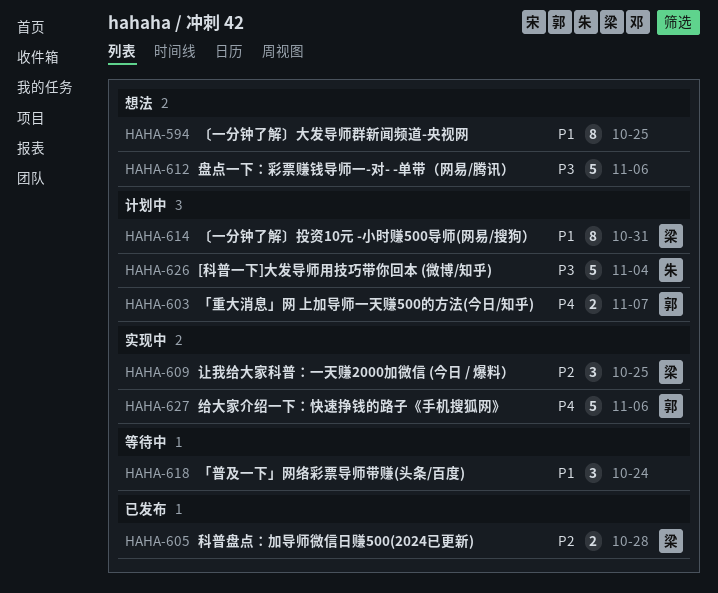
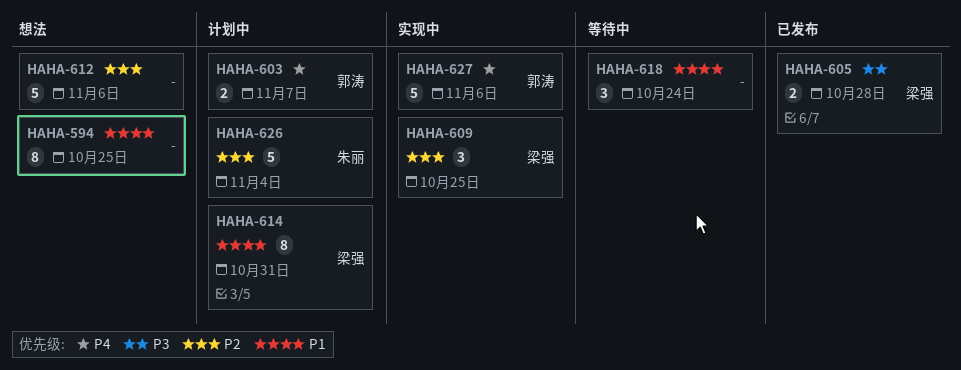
HAHA-605, priority: P2 -> P3
HAHA-612, priority: P3 -> P2
HAHA-626, priority: P3 -> P2

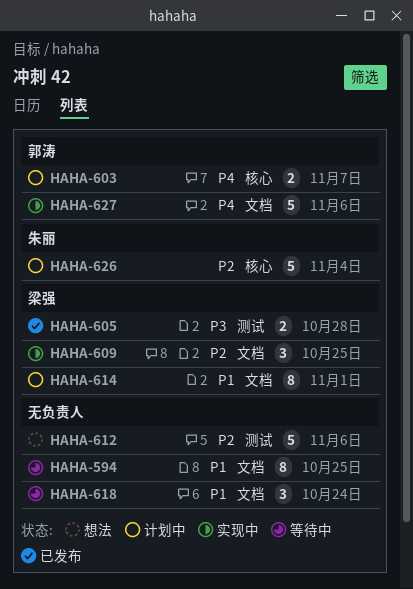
HAHA-594, status: 想法 -> 等待中
HAHA-614, due: Oct 31 -> Nov 1

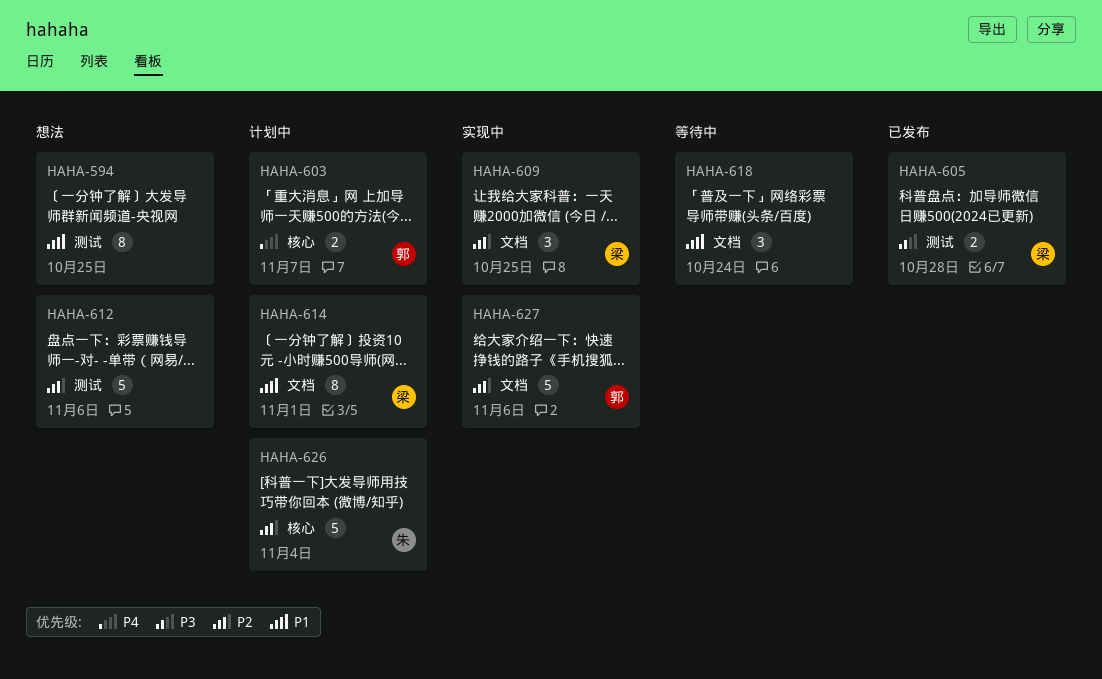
HAHA-594, status: 等待中 -> 想法
HAHA-594, label: 文档 -> 测试
HAHA-627, priority: P4 -> P2

